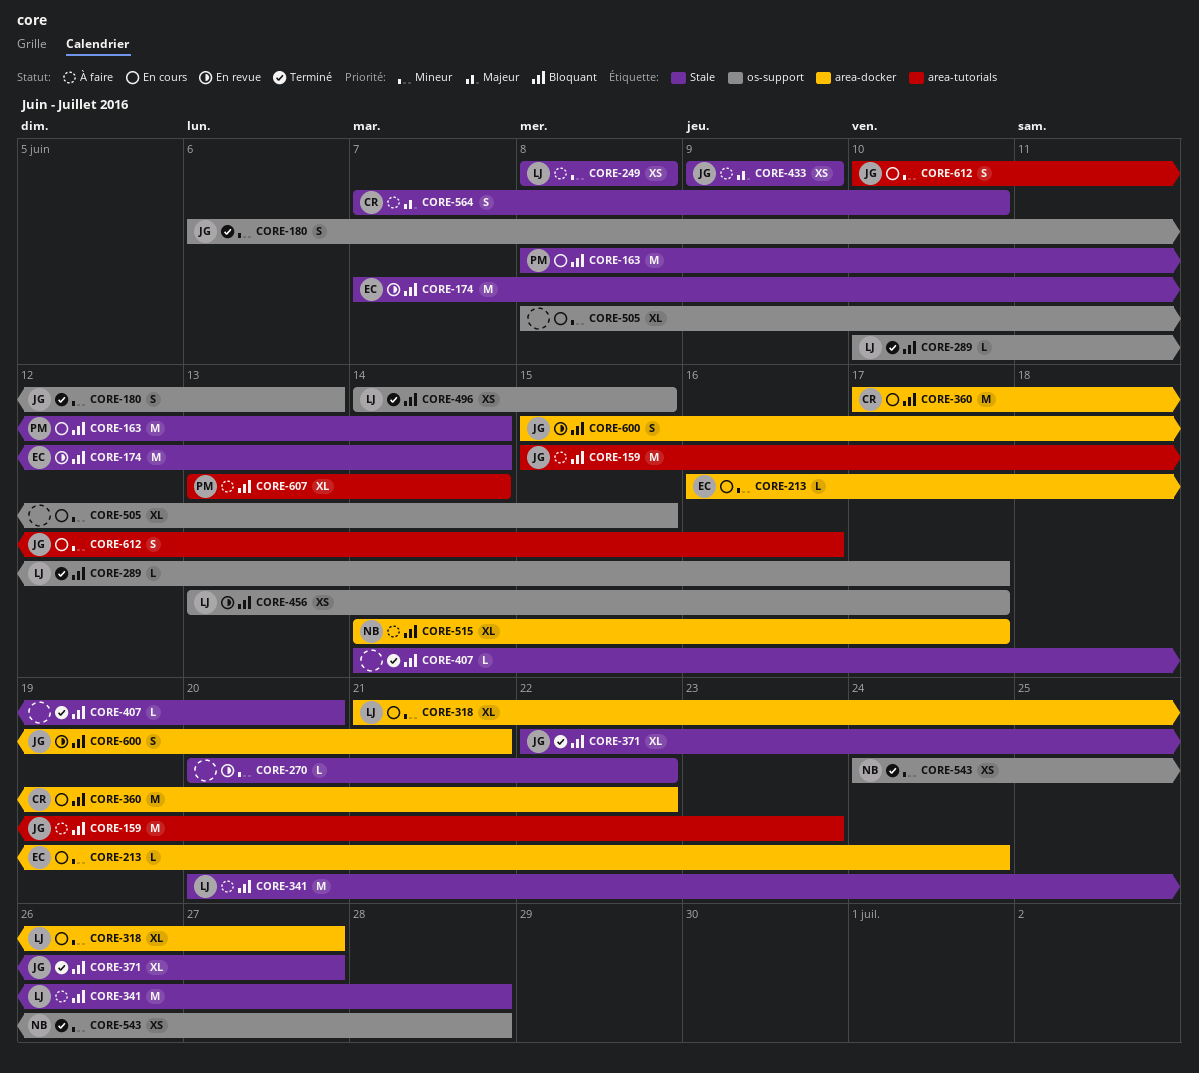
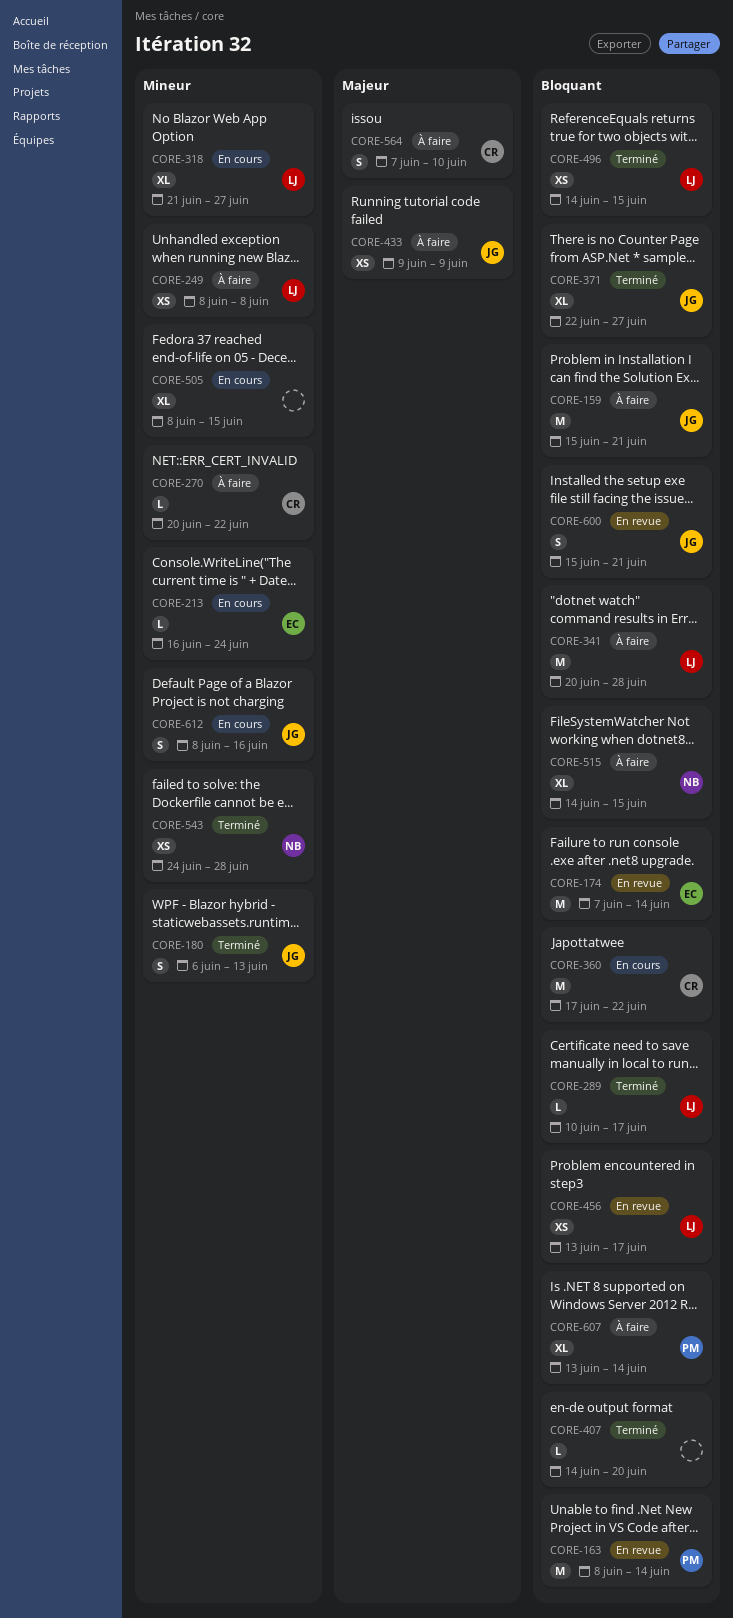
CORE-159, due: Jun 23 -> Jun 21
CORE-163, status: En cours -> En revue
CORE-270, status: En revue -> À faire
CORE-270, owner: none -> CR
CORE-515, due: Jun 17 -> Jun 15
CORE-612, start: Jun 10 -> Jun 8

